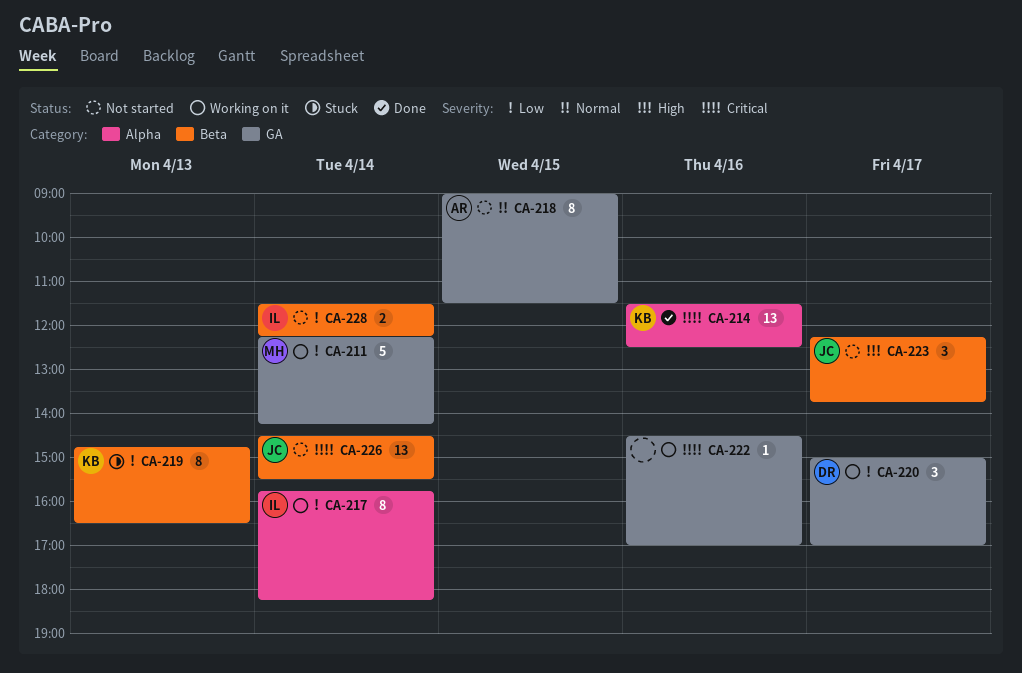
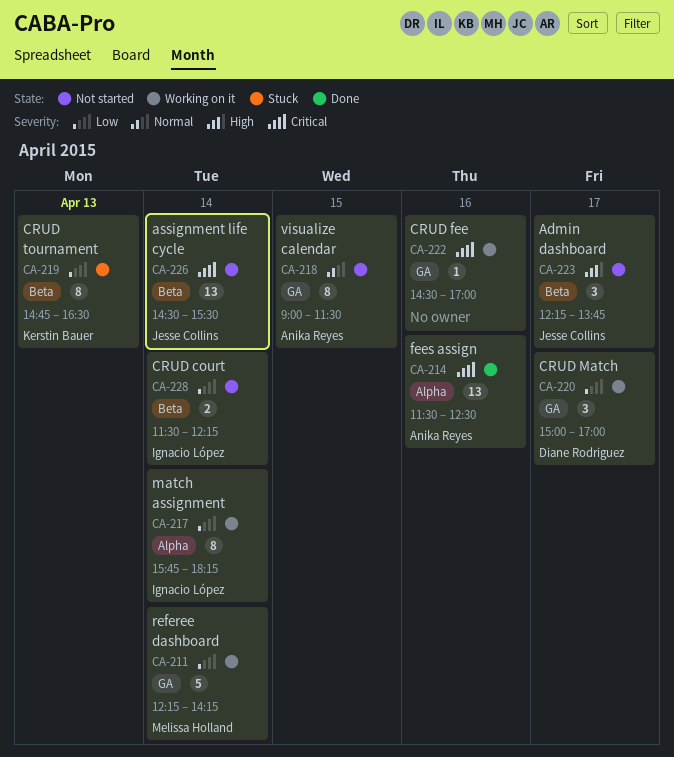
CA-214, owner: Kerstin Bauer -> Anika Reyes

